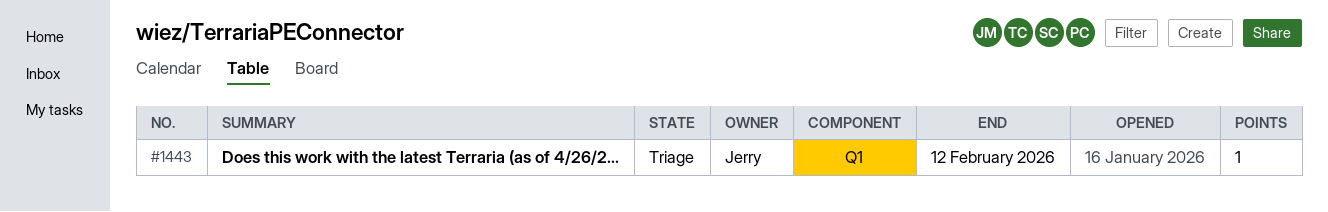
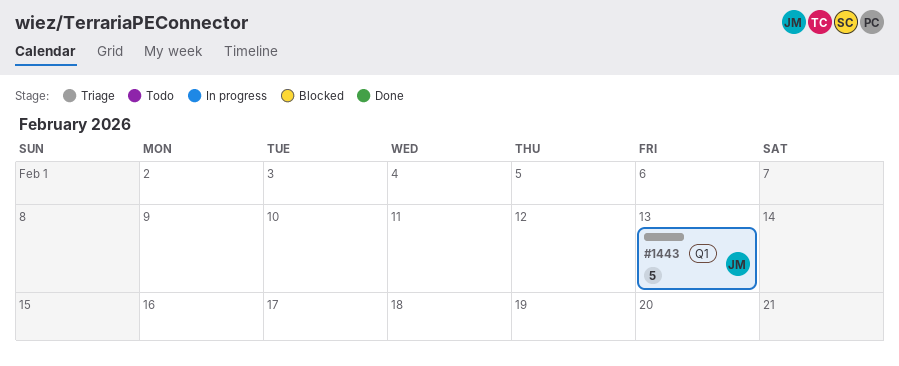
#1443, estimate: 1 -> 5
#1443, due: Feb 12 -> Feb 13

